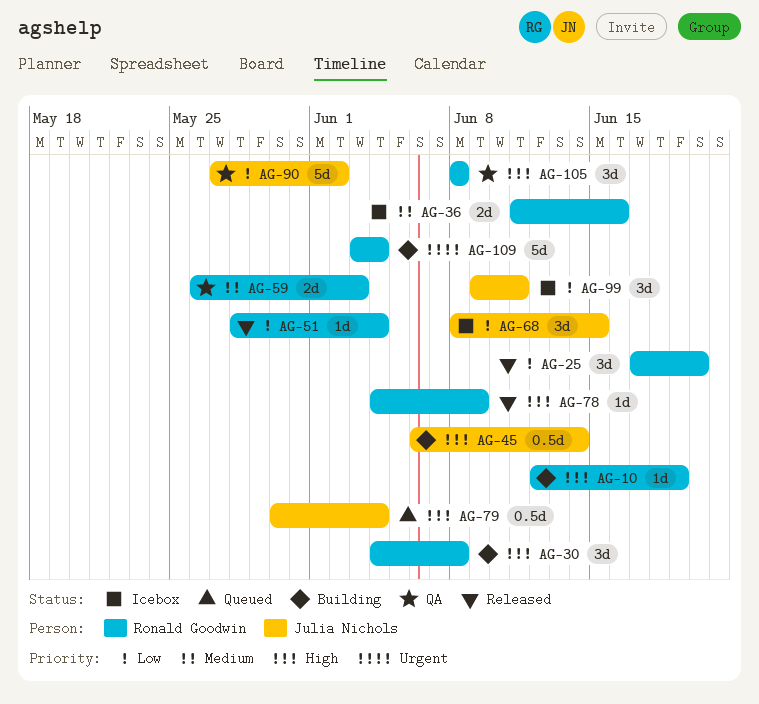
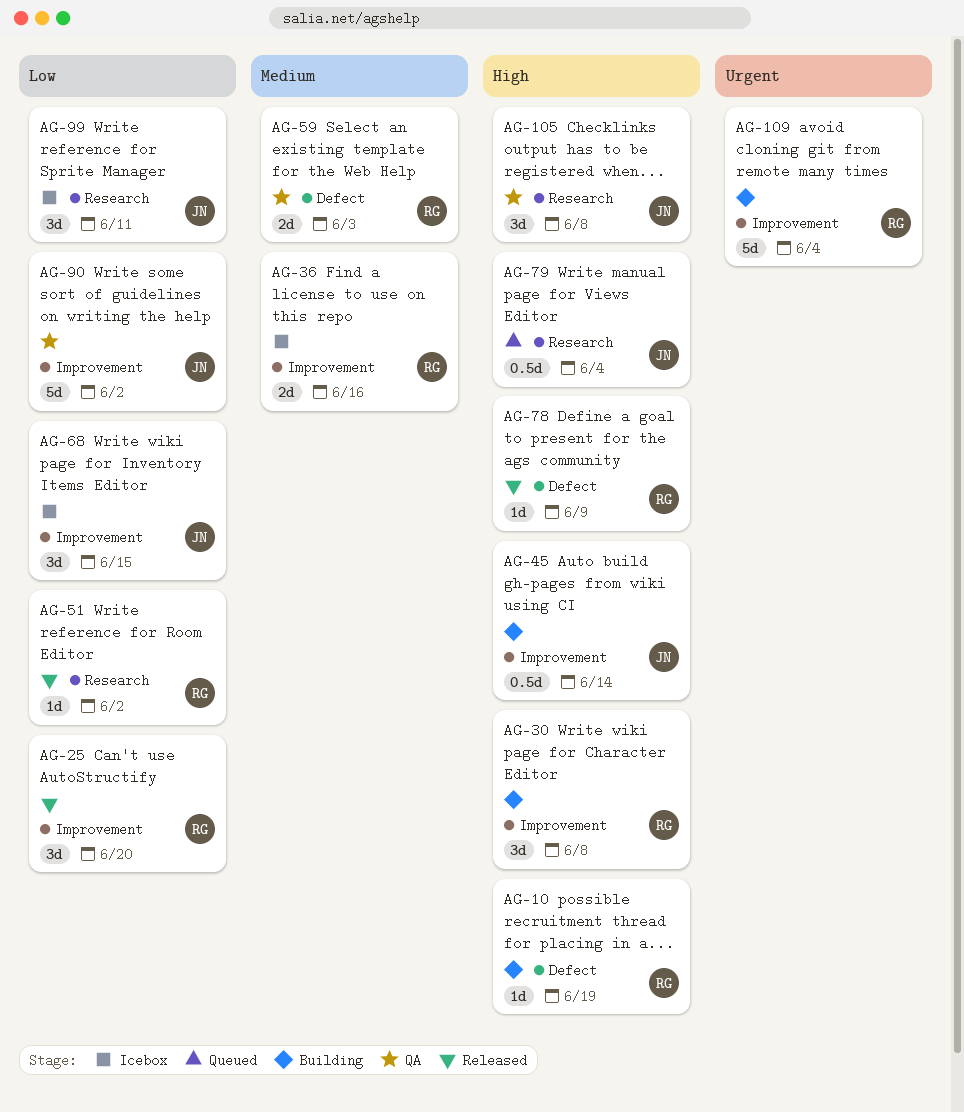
AG-51, due: Jun 4 -> Jun 2
AG-105, owner: Ronald Goodwin -> Julia Nichols

